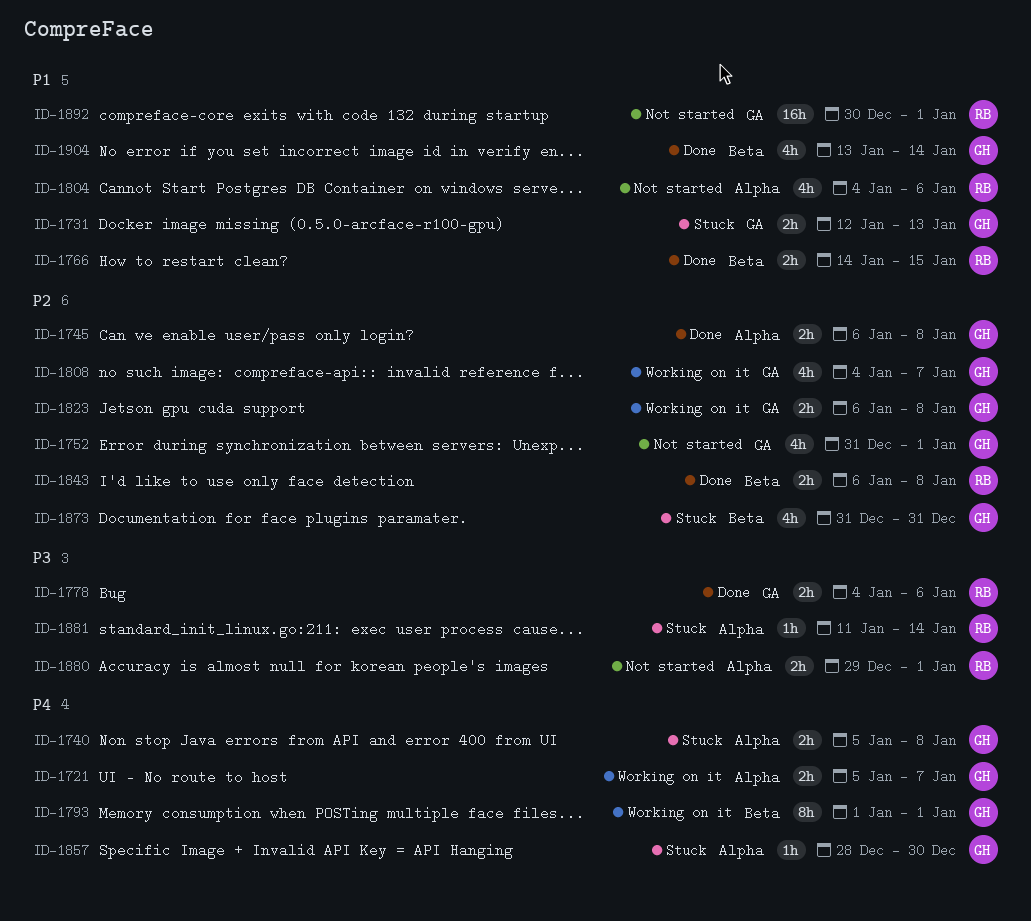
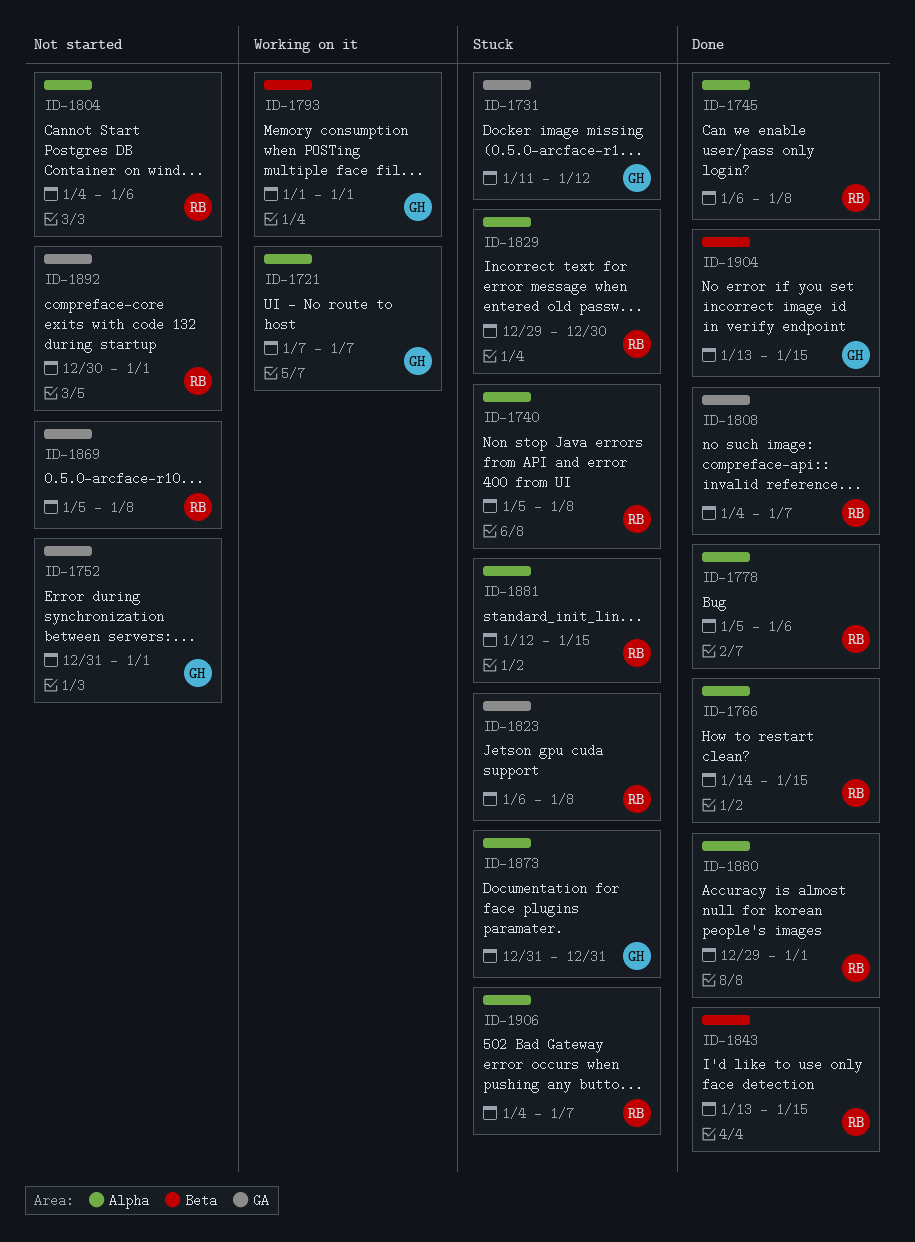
ID-1721, start: Jan 5 -> Jan 7
ID-1731, start: Jan 12 -> Jan 11
ID-1731, due: Jan 13 -> Jan 12
ID-1740, owner: GH -> RB
ID-1745, owner: GH -> RB
ID-1766, label: Beta -> Alpha
ID-1778, label: GA -> Alpha
ID-1778, start: Jan 4 -> Jan 5
ID-1808, status: Working on it -> Done
ID-1808, owner: GH -> RB
ID-1823, status: Working on it -> Stuck
ID-1823, owner: GH -> RB
ID-1829: none -> present
ID-1843, start: Jan 6 -> Jan 13
ID-1843, due: Jan 8 -> Jan 15
ID-1857: present -> none
ID-1869: none -> present
ID-1873, label: Beta -> Alpha
ID-1880, status: Not started -> Done
ID-1881, start: Jan 11 -> Jan 12
ID-1881, due: Jan 14 -> Jan 15
ID-1904, due: Jan 14 -> Jan 15
ID-1906: none -> present

